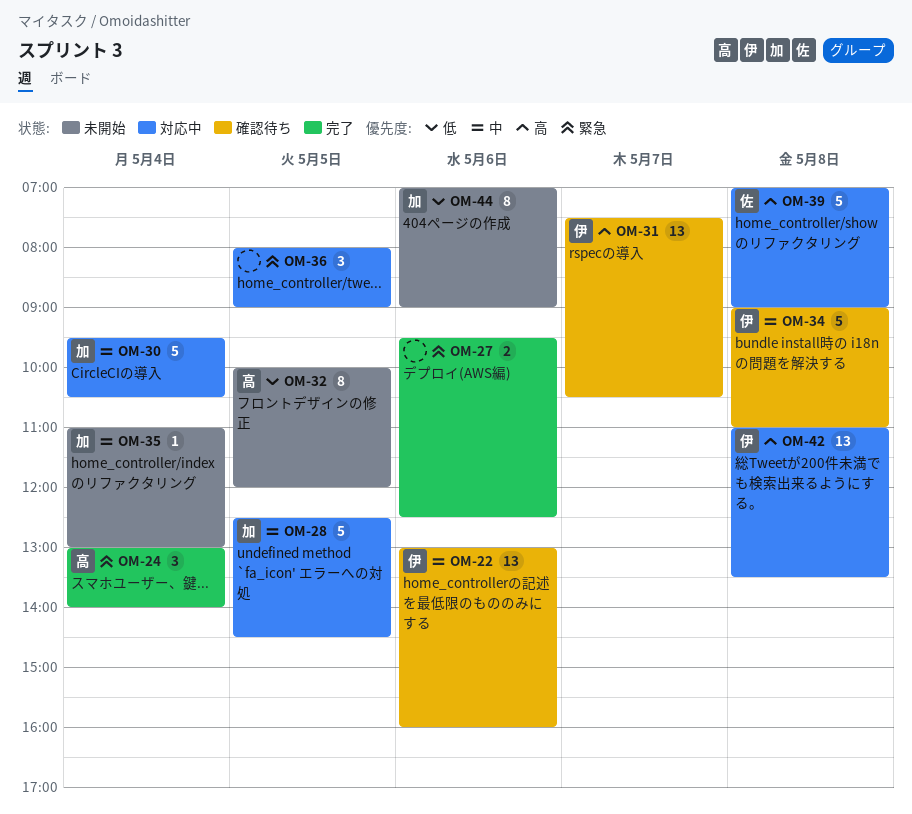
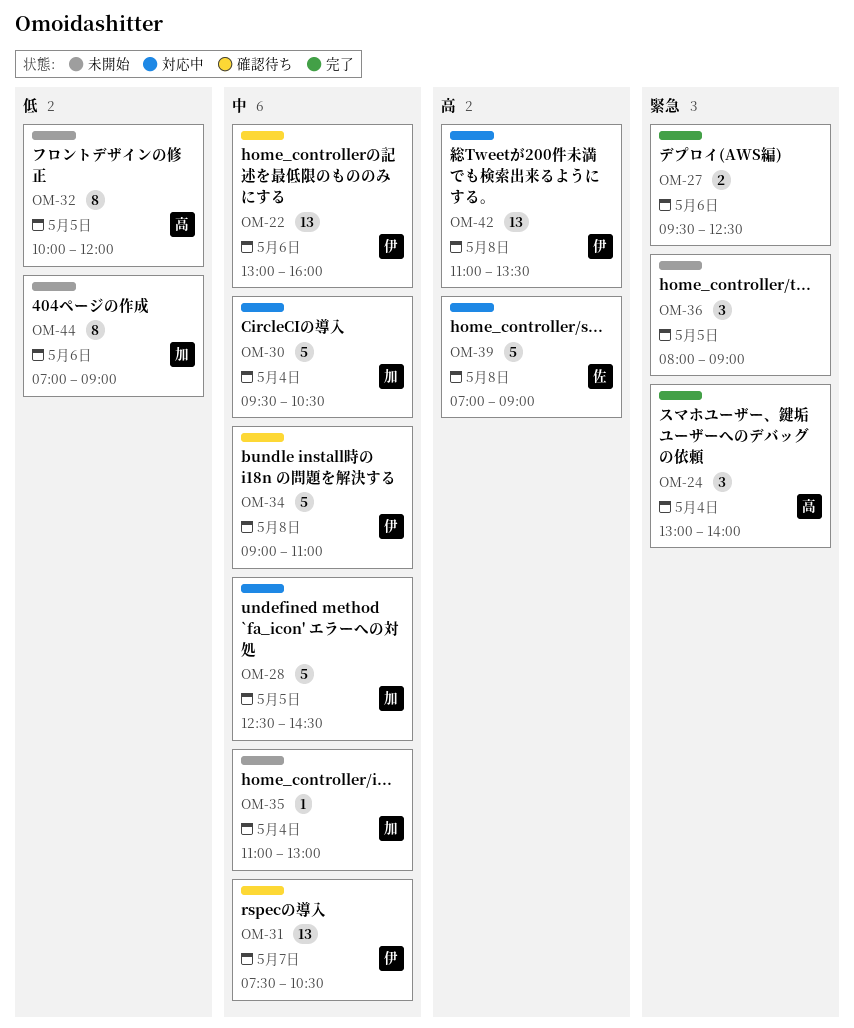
OM-31, priority: 高 -> 中
OM-36, status: 対応中 -> 未開始

